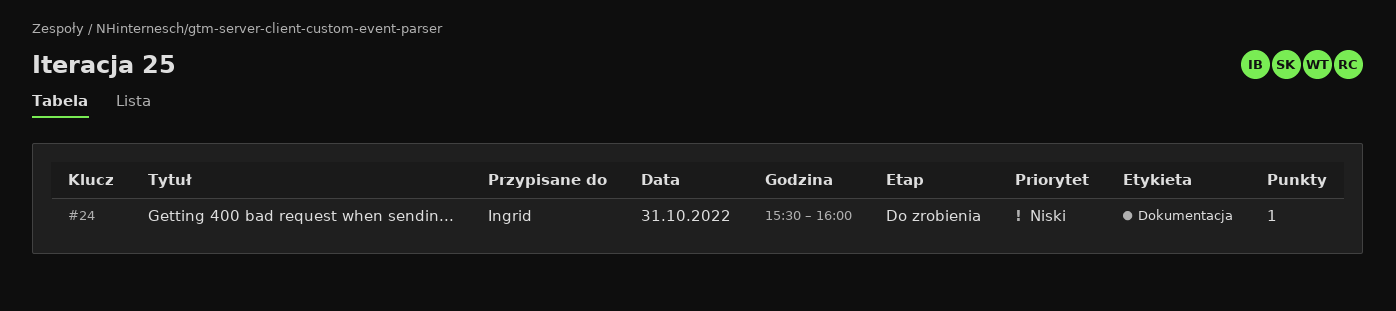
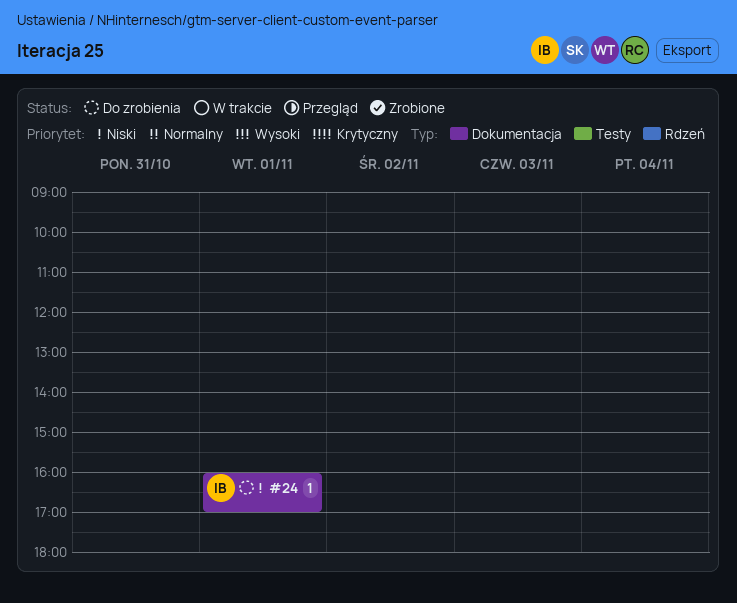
#24, day: Oct 31 -> Nov 1
#24, begins: 15:30 -> 16:00
#24, ends: 16:00 -> 17:00

